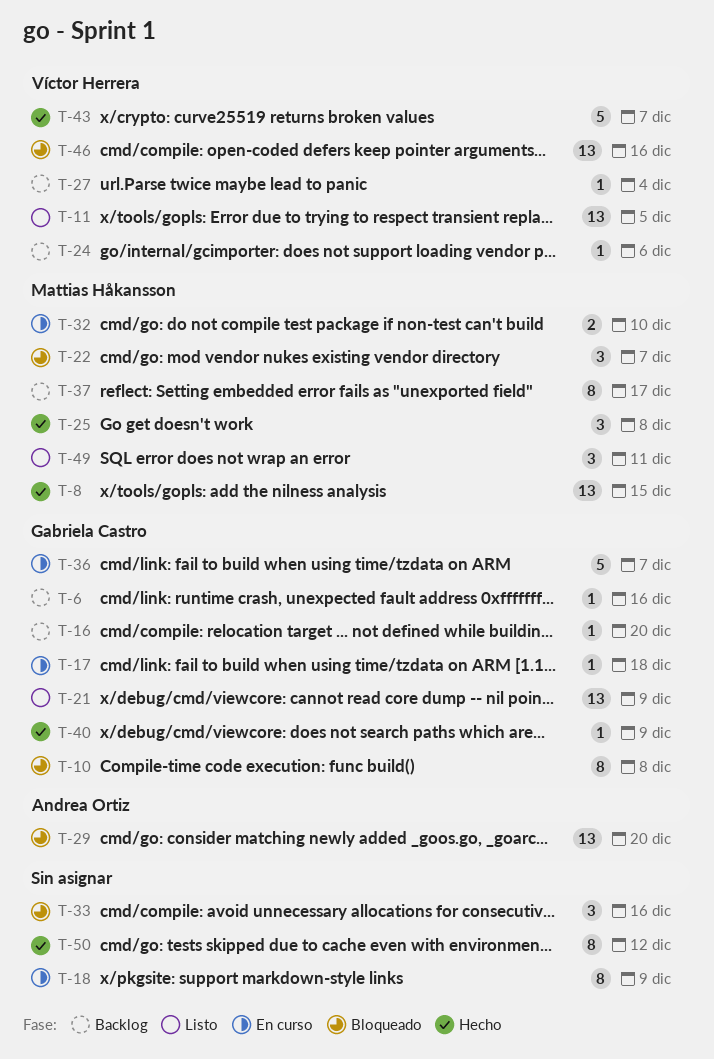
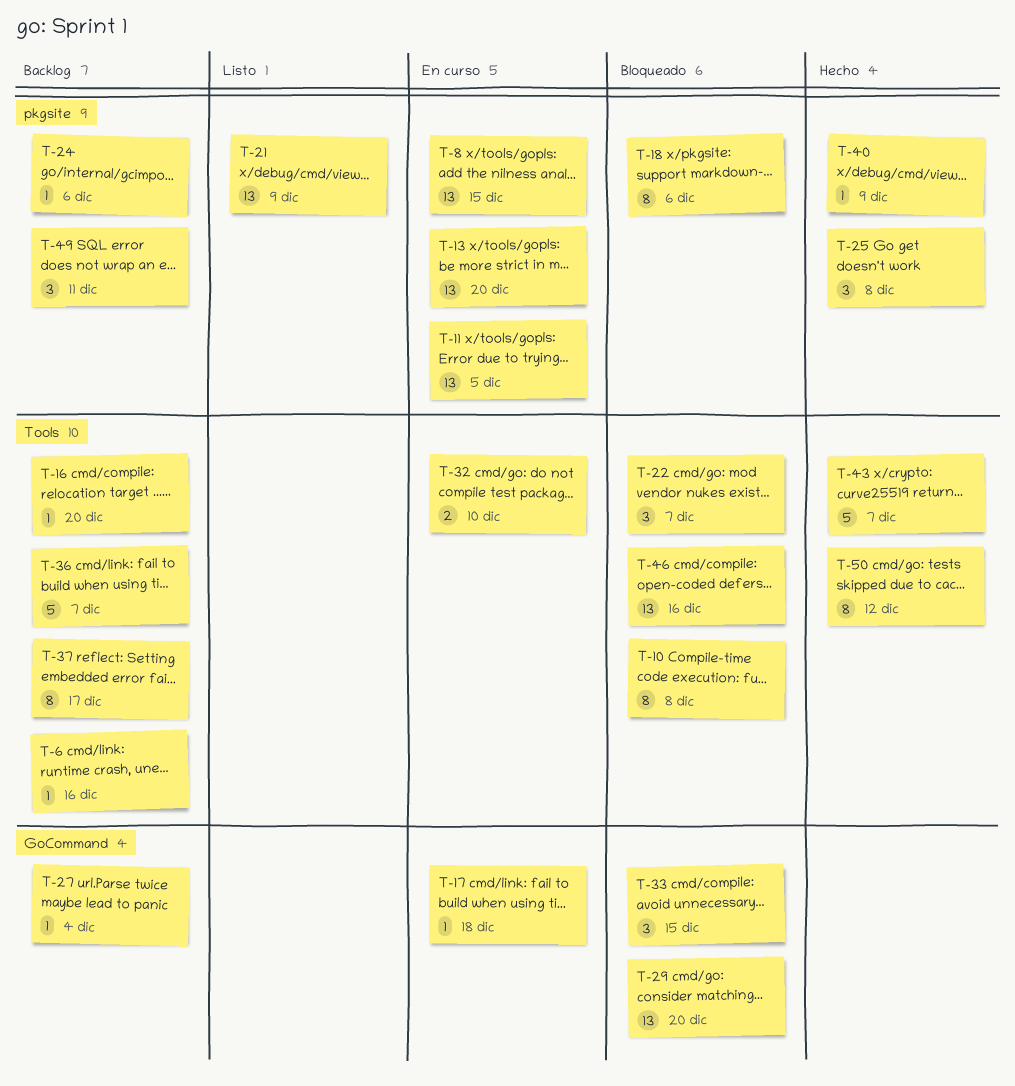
T-8, status: Hecho -> En curso
T-11, status: Listo -> En curso
T-13: none -> present
T-18, status: En curso -> Bloqueado
T-18, due: Dec 9 -> Dec 6
T-33, due: Dec 16 -> Dec 15
T-36, status: En curso -> Backlog
T-49, status: Listo -> Backlog

